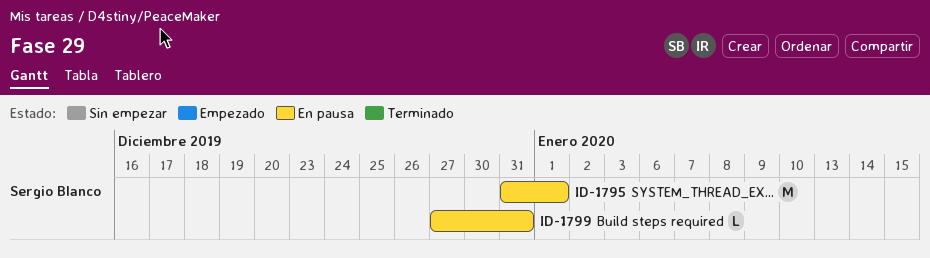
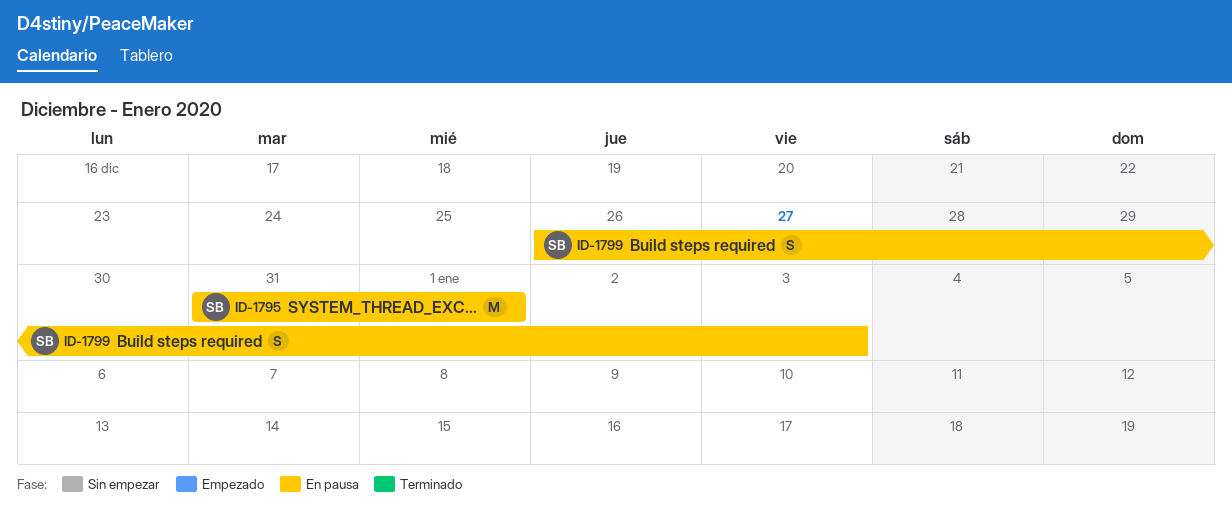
ID-1799, estimate: L -> S
ID-1799, start: Dec 27 -> Dec 26
ID-1799, due: Dec 31 -> Jan 3

